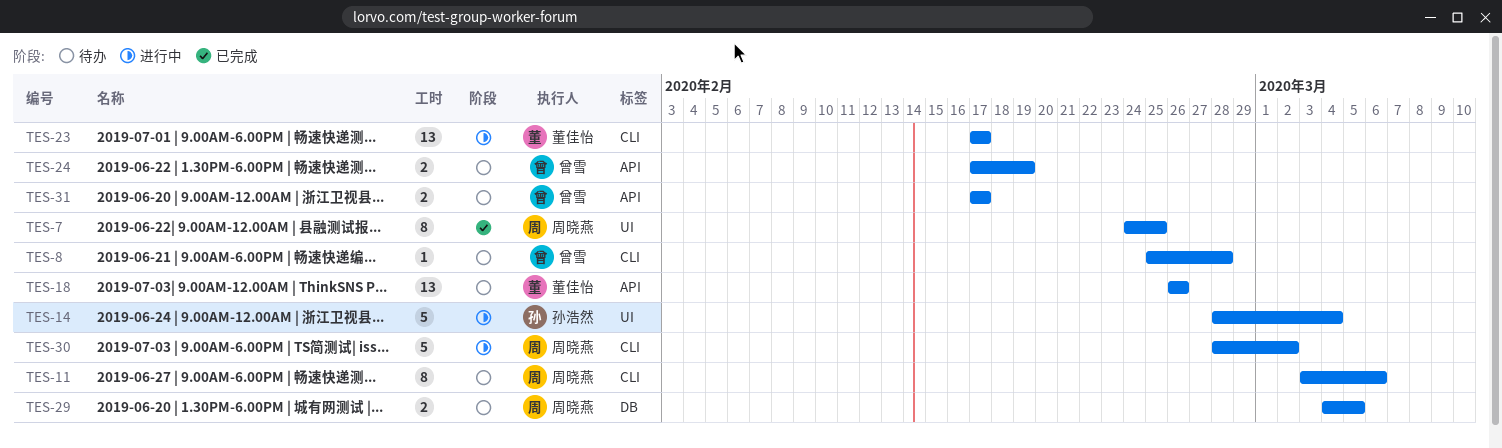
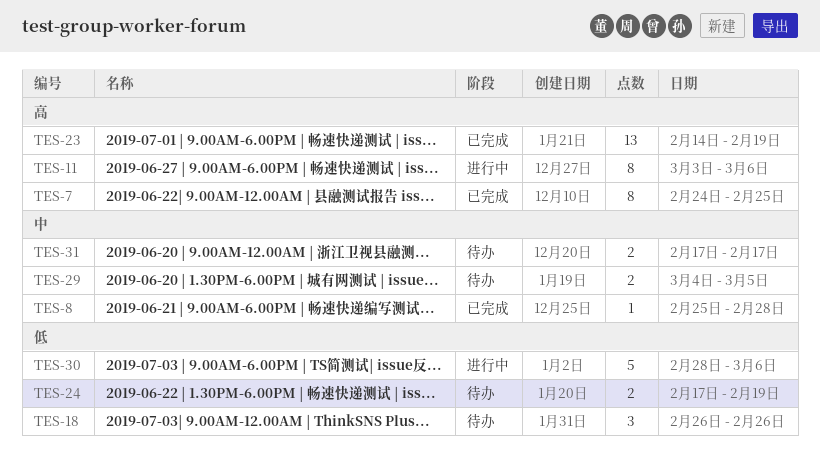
TES-8, status: 待办 -> 已完成
TES-11, status: 待办 -> 进行中
TES-14: present -> none
TES-18, estimate: 13 -> 3
TES-23, status: 进行中 -> 已完成
TES-23, start: Feb 17 -> Feb 14
TES-23, due: Feb 17 -> Feb 19
TES-30, due: Mar 2 -> Mar 6

